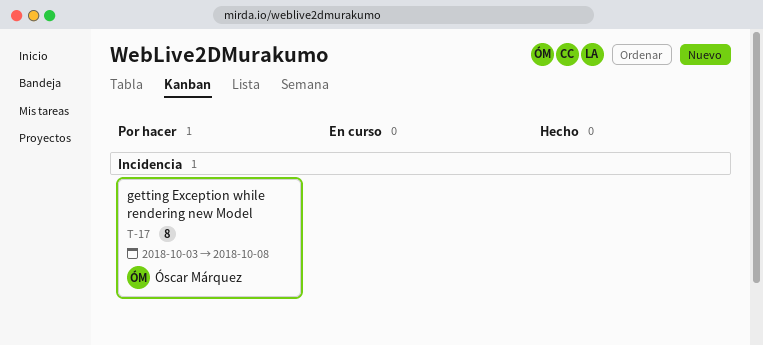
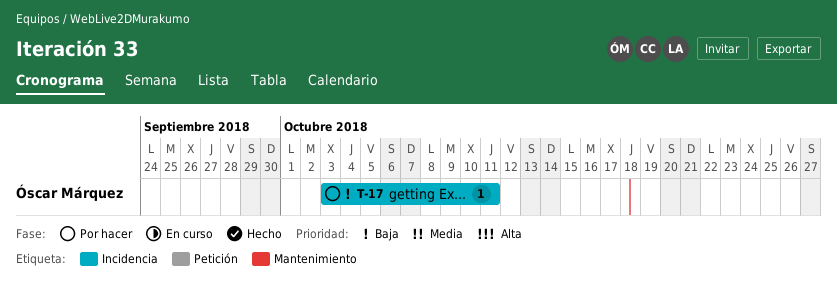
T-17, estimate: 8 -> 1
T-17, due: Oct 8 -> Oct 11

